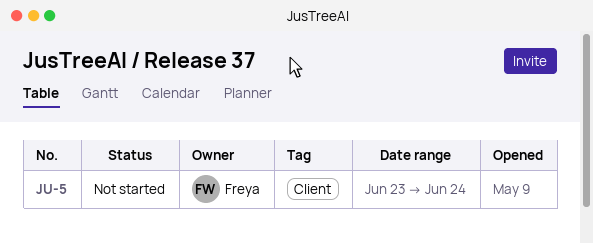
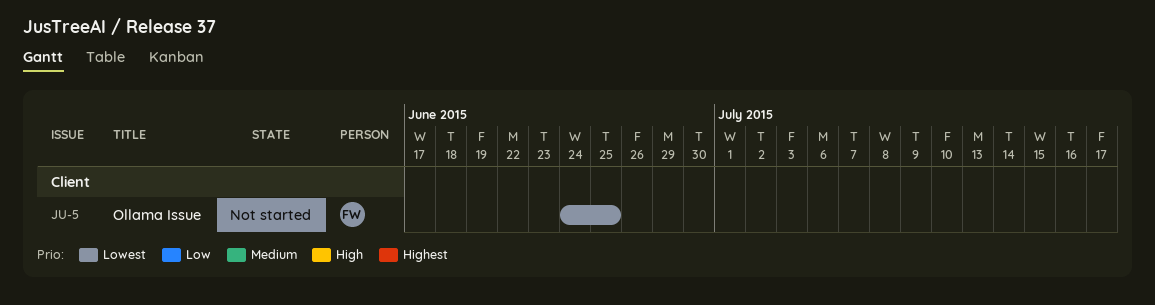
JU-5, start: Jun 23 -> Jun 24
JU-5, due: Jun 24 -> Jun 25

